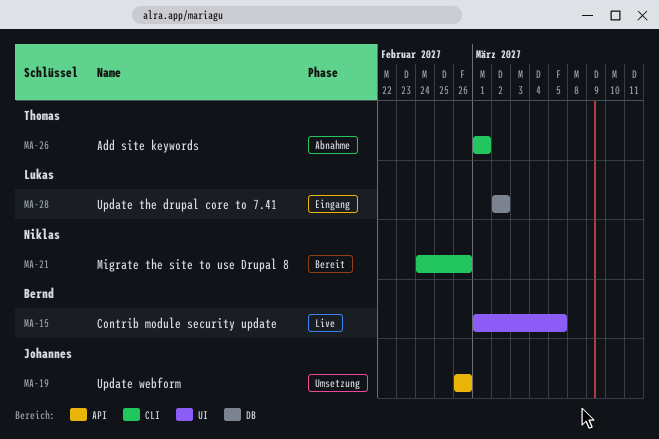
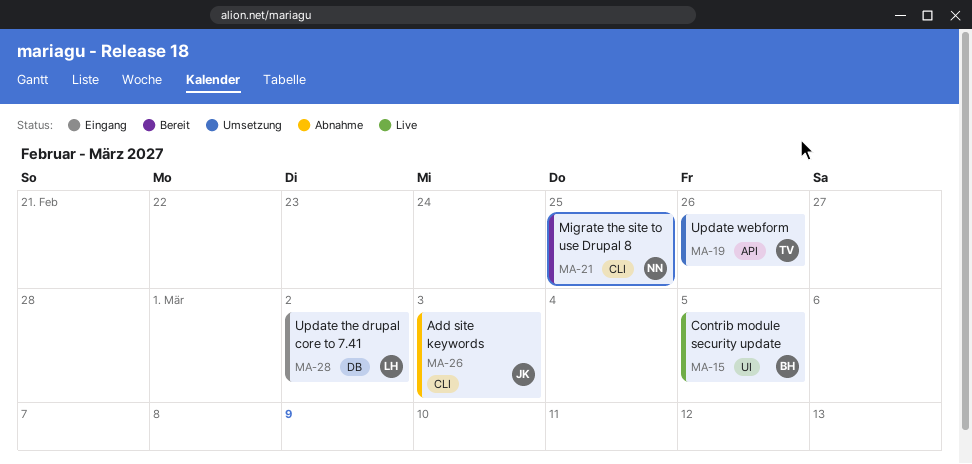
MA-19, owner: Johannes -> Thomas
MA-21, due: Feb 26 -> Feb 25
MA-26, owner: Thomas -> Johannes
MA-26, due: Mar 1 -> Mar 3

